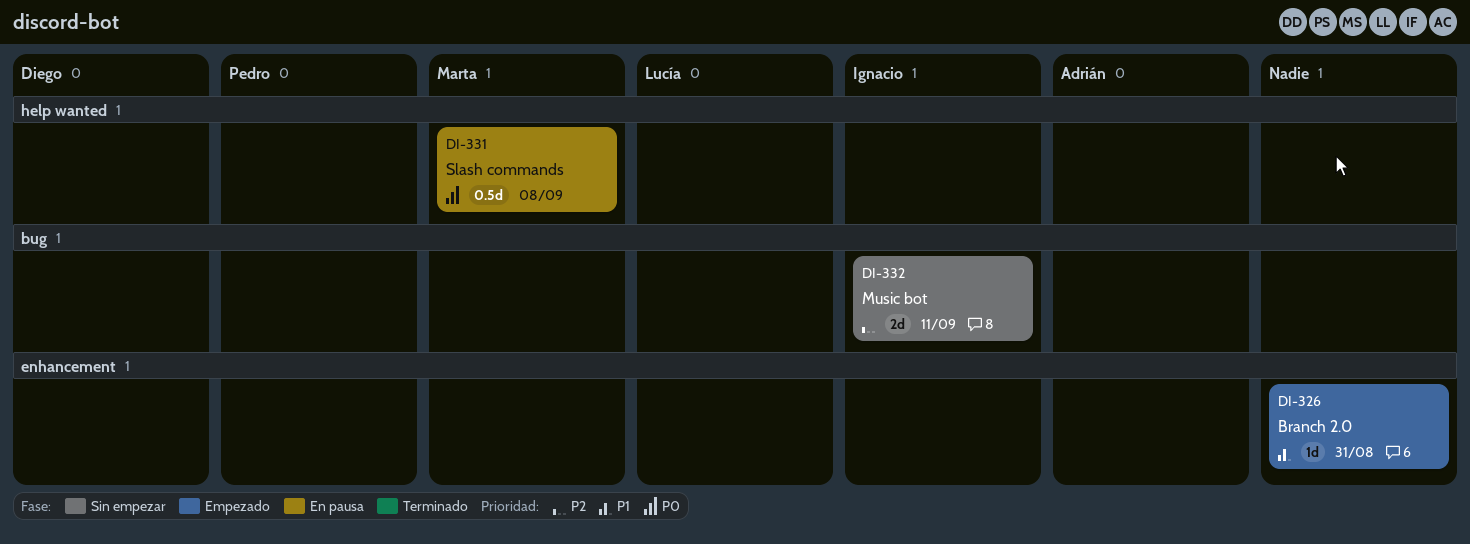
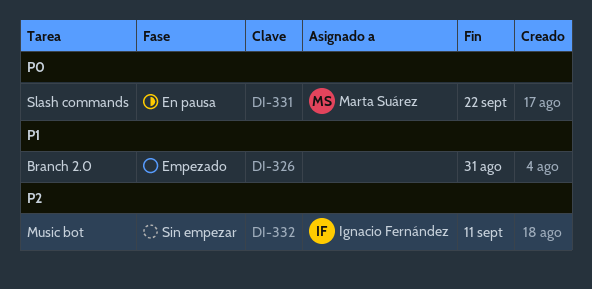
DI-331, due: Sep 8 -> Sep 22

